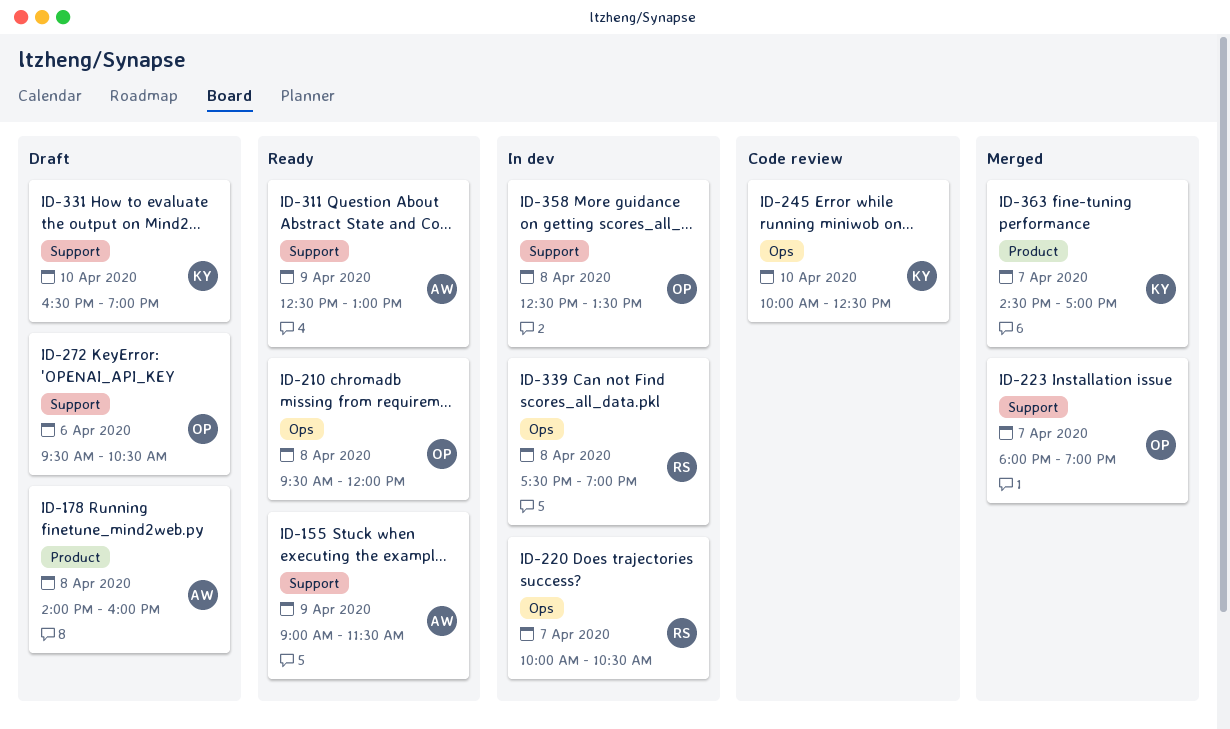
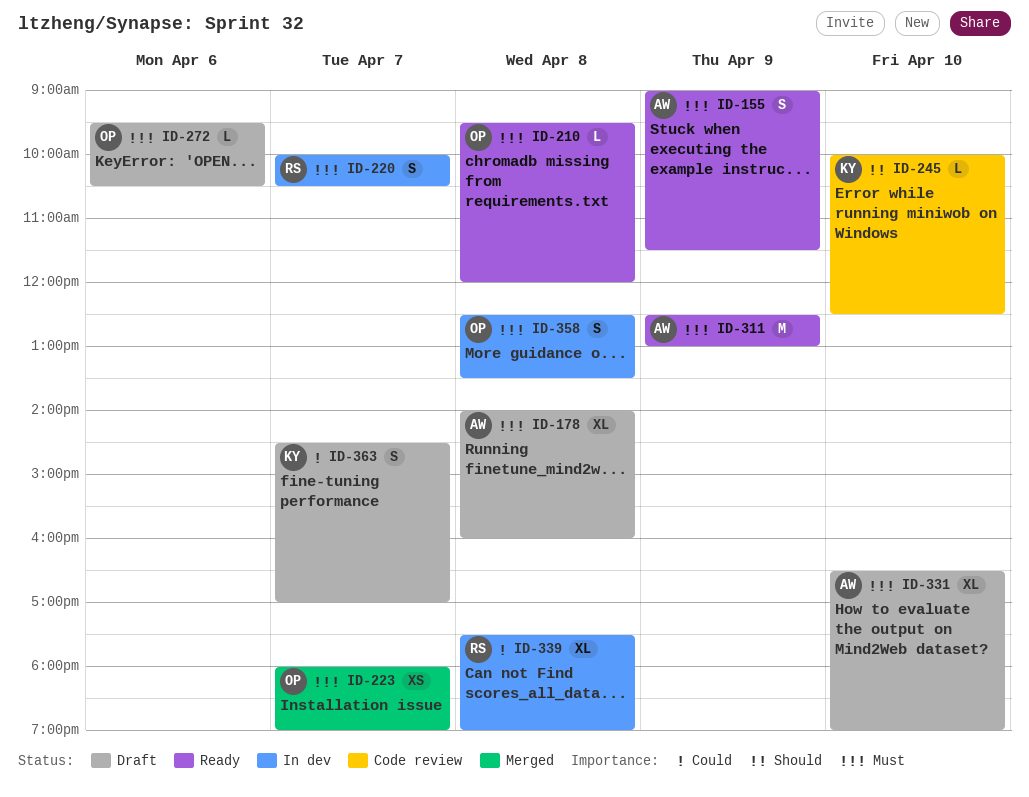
ID-331, owner: KY -> AW
ID-363, status: Merged -> Draft

